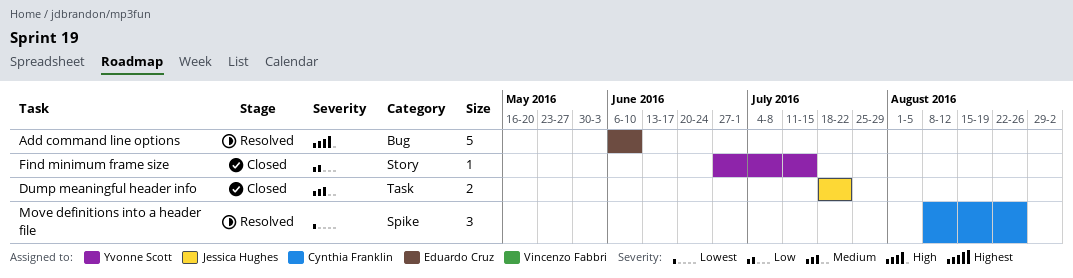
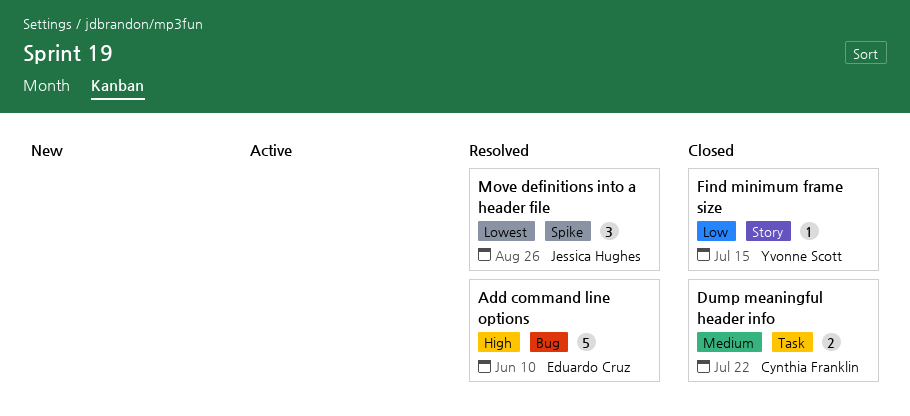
Dump meaningful header info, owner: Jessica Hughes -> Cynthia Franklin
Move definitions into a header file, owner: Cynthia Franklin -> Jessica Hughes

